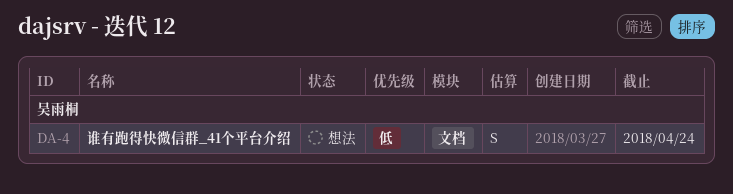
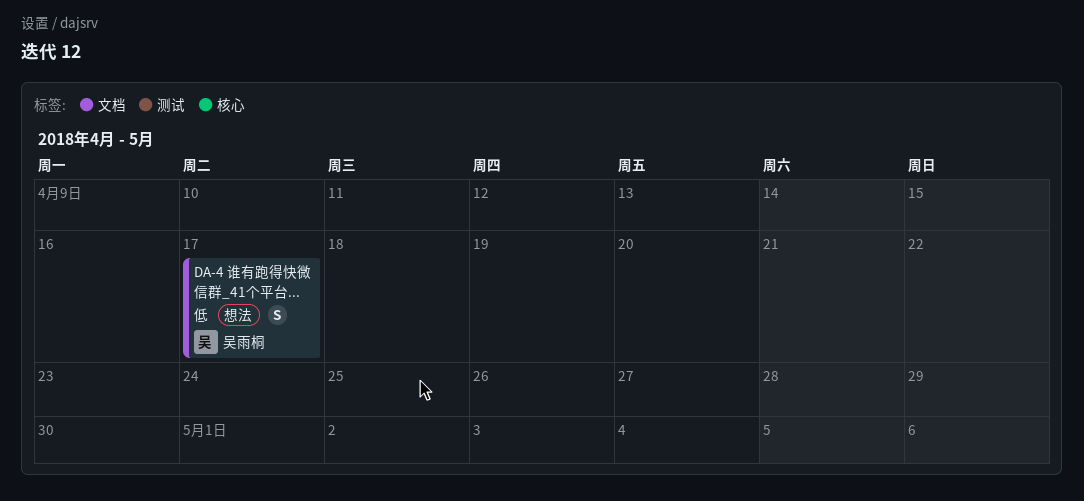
DA-4, due: Apr 24 -> Apr 17

